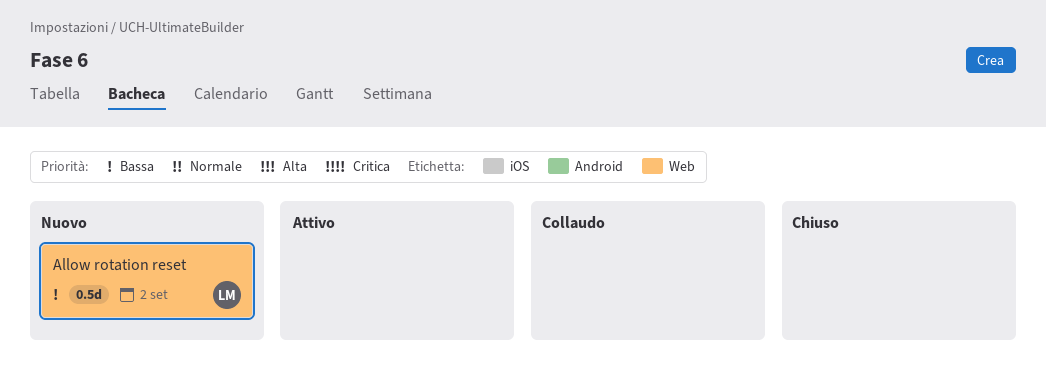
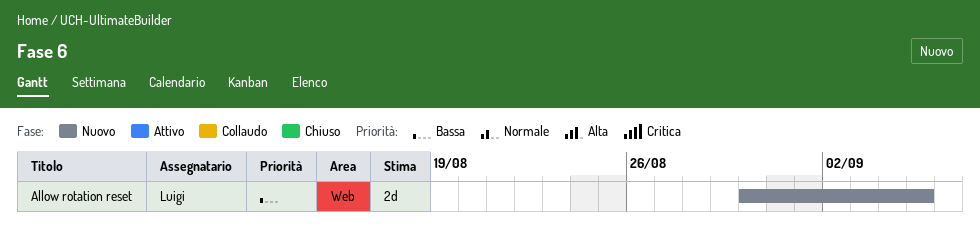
Allow rotation reset, estimate: 0.5d -> 2d
Allow rotation reset, due: Sep 2 -> Sep 5

